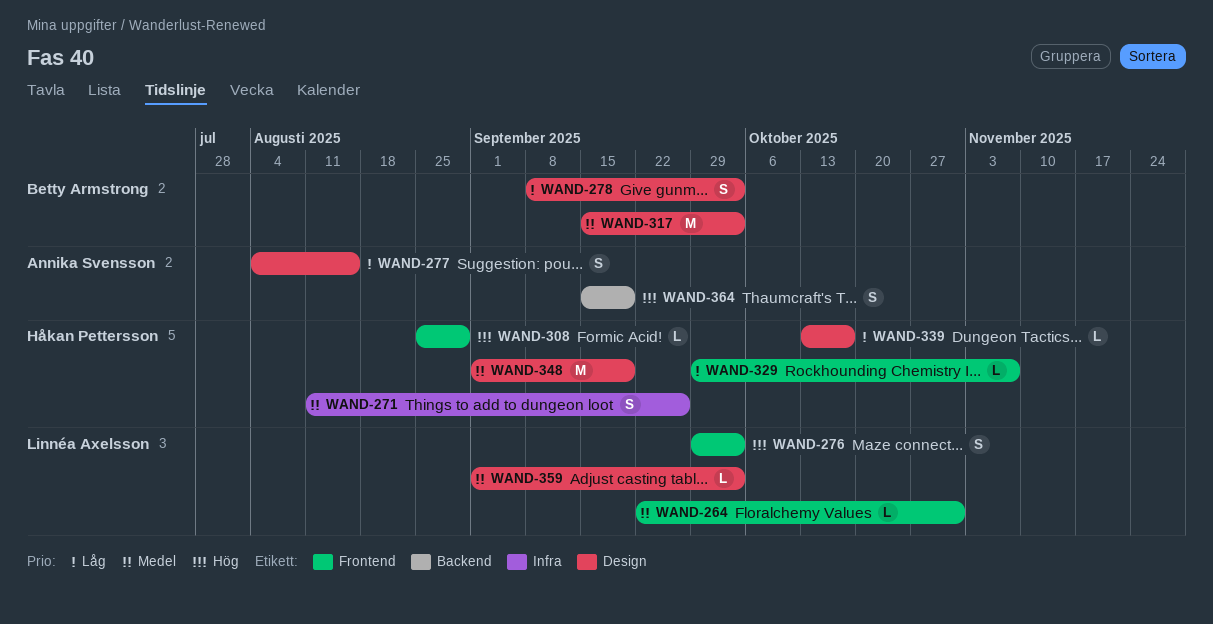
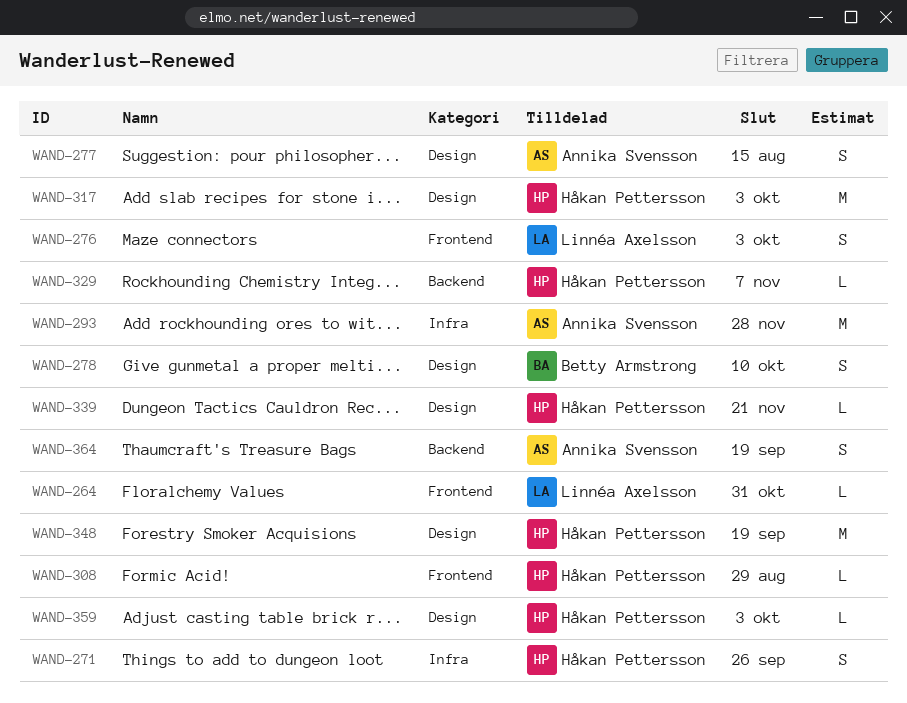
WAND-278, due: Oct 3 -> Oct 10
WAND-293: none -> present
WAND-317, owner: Betty Armstrong -> Håkan Pettersson
WAND-329, label: Frontend -> Backend
WAND-339, due: Oct 17 -> Nov 21
WAND-359, owner: Linnéa Axelsson -> Håkan Pettersson

